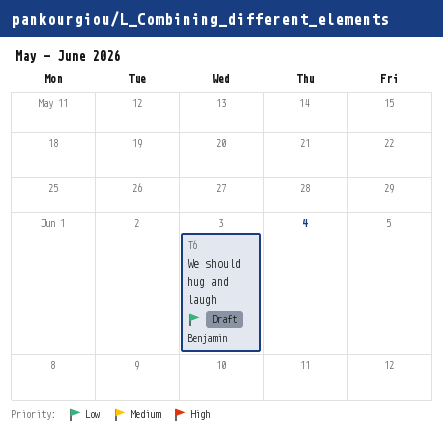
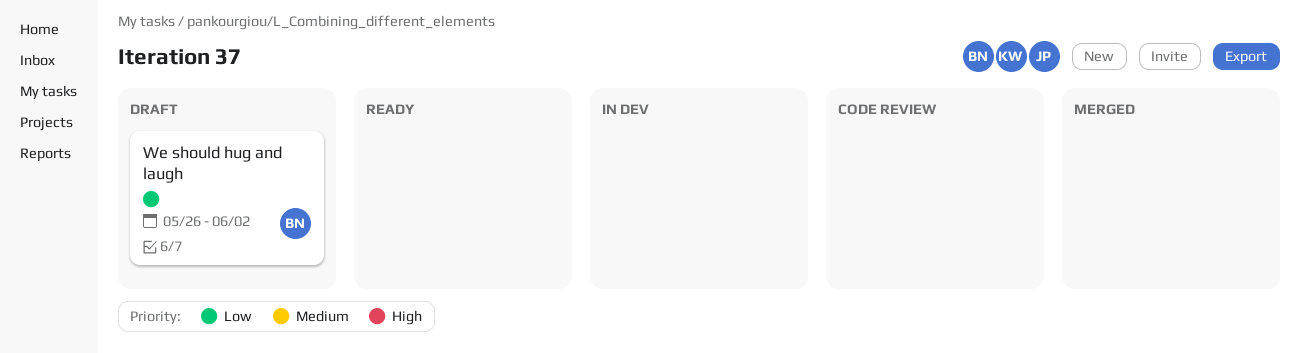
We should hug and laugh, due: Jun 3 -> Jun 2

